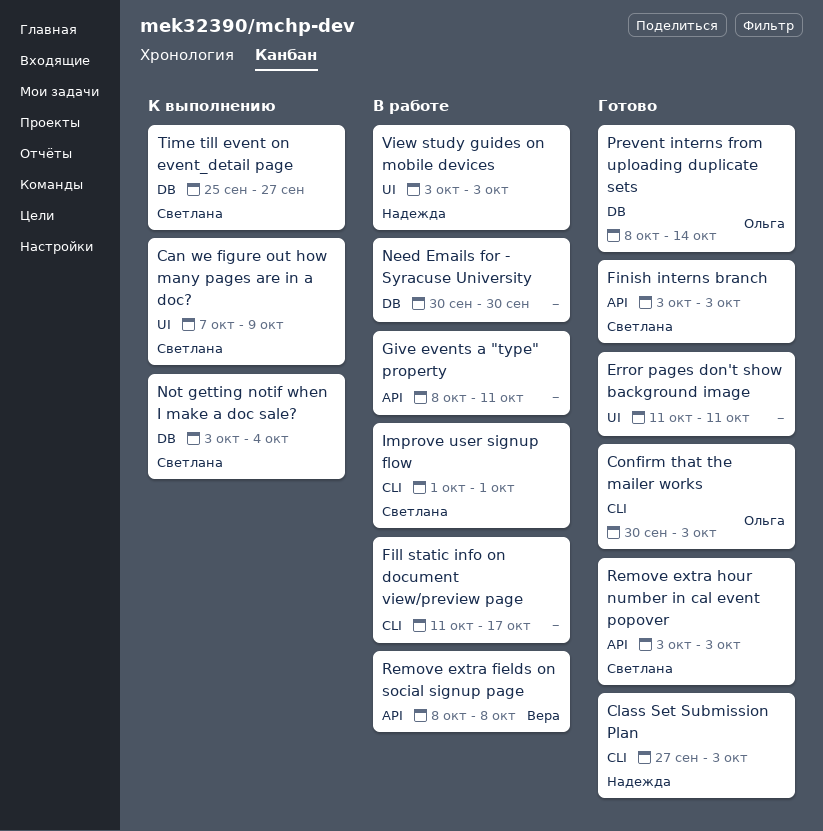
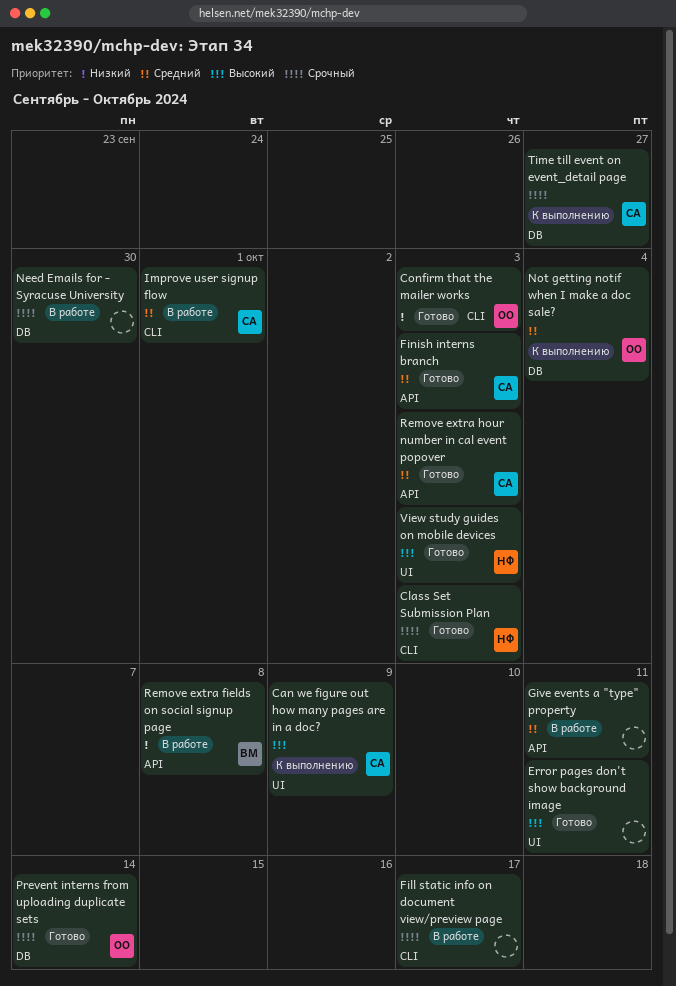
Not getting notif when I make a doc sale?, owner: Светлана -> Ольга
View study guides on mobile devices, status: В работе -> Готово

